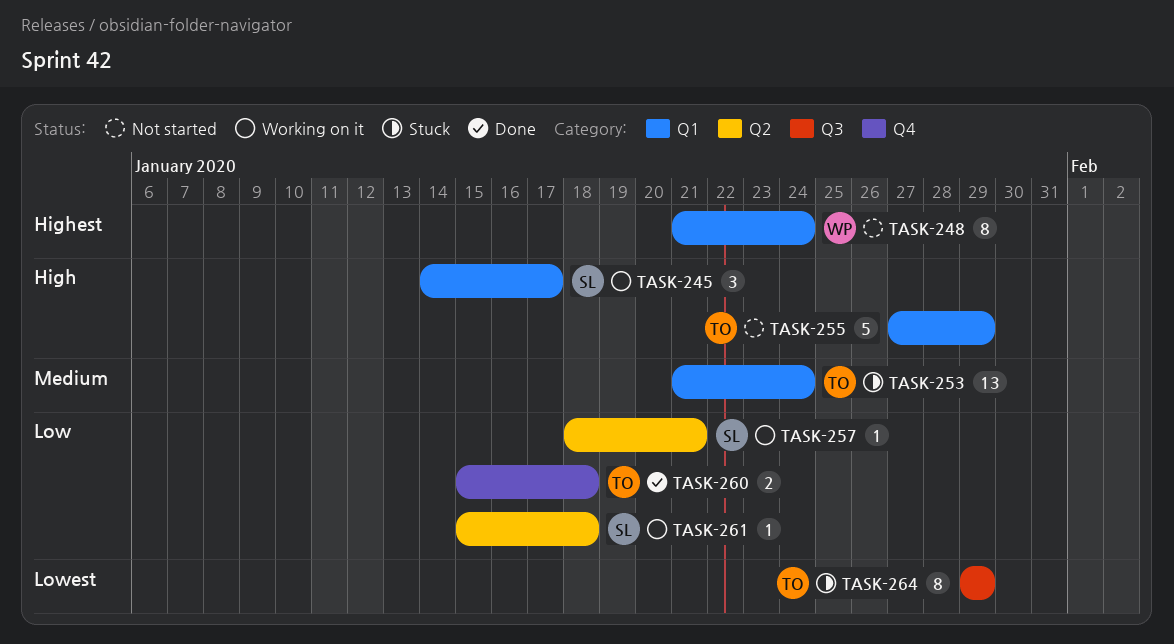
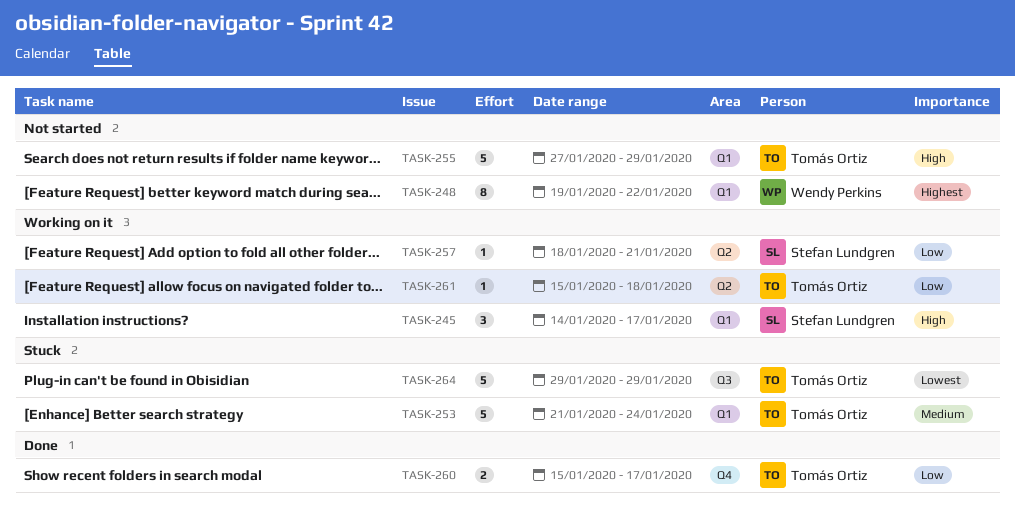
TASK-248, start: Jan 21 -> Jan 19
TASK-248, due: Jan 24 -> Jan 22
TASK-253, estimate: 13 -> 5
TASK-260, due: Jan 18 -> Jan 17
TASK-261, owner: Stefan Lundgren -> Tomás Ortiz
TASK-264, estimate: 8 -> 5

